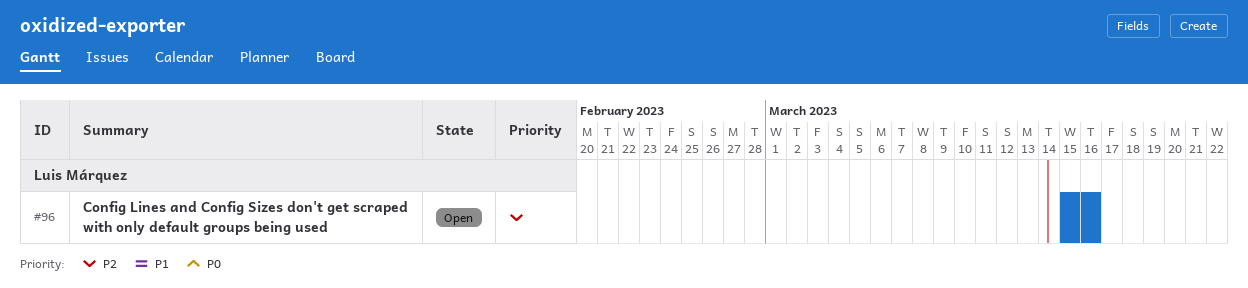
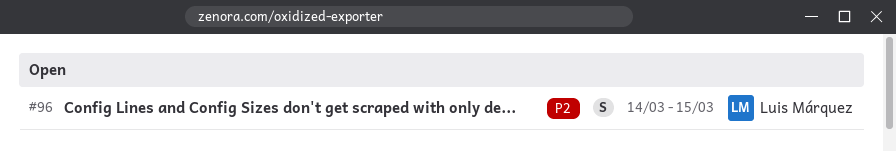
#96, start: Mar 15 -> Mar 14
#96, due: Mar 16 -> Mar 15

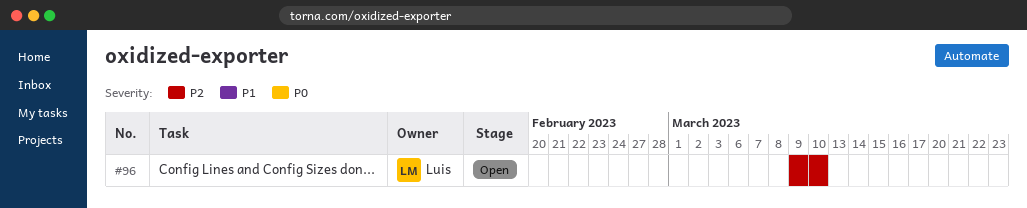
#96, start: Mar 14 -> Mar 9
#96, due: Mar 15 -> Mar 10

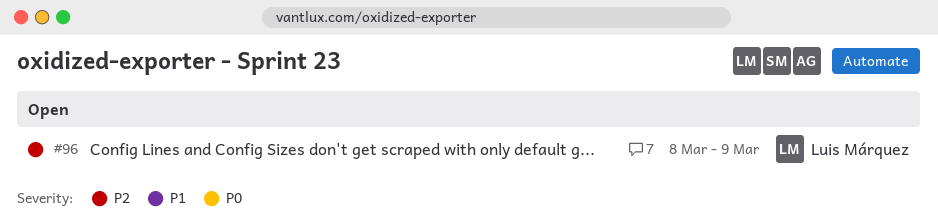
#96, start: Mar 9 -> Mar 8
#96, due: Mar 10 -> Mar 9

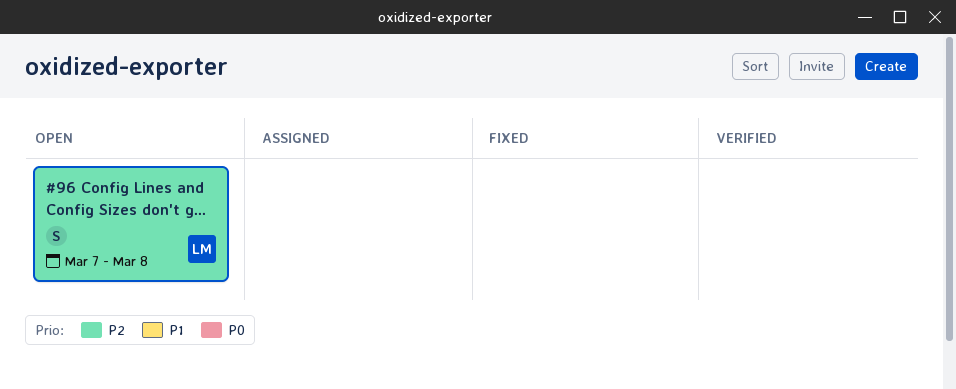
#96, start: Mar 8 -> Mar 7
#96, due: Mar 9 -> Mar 8

